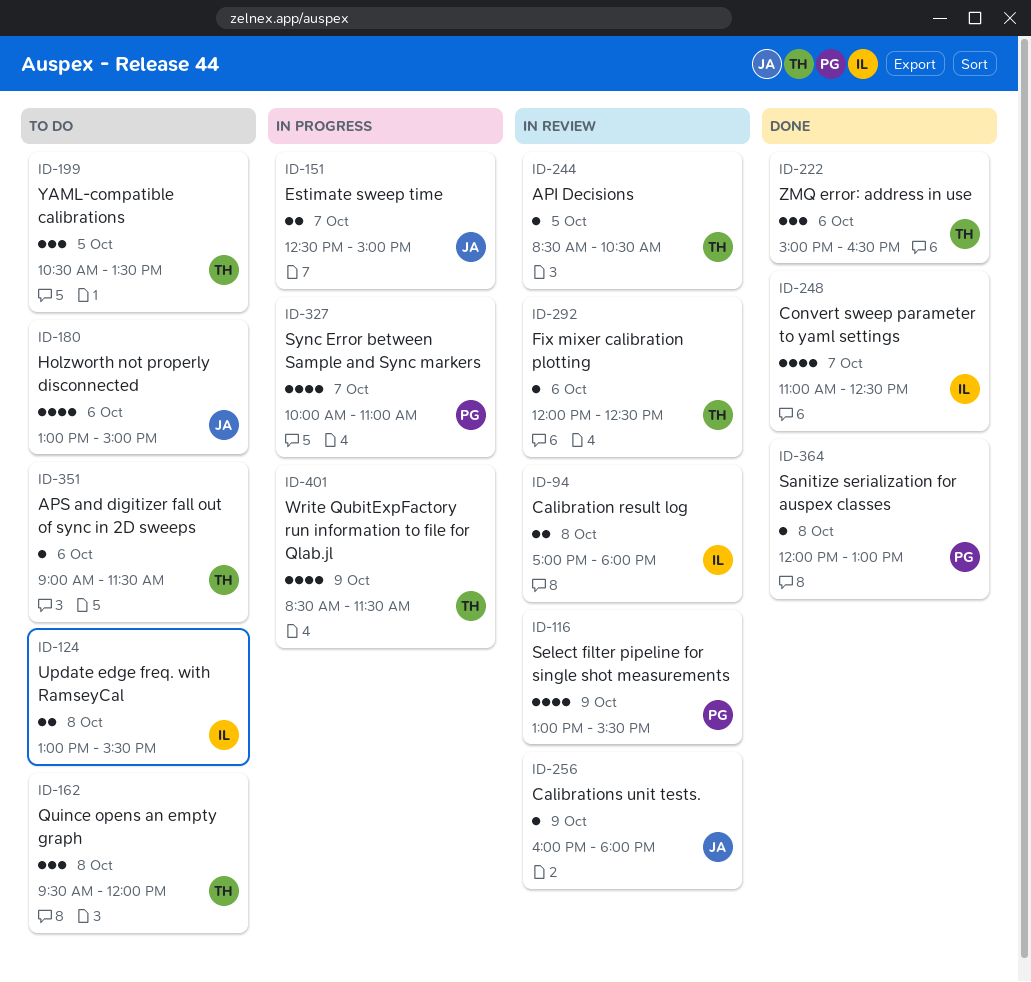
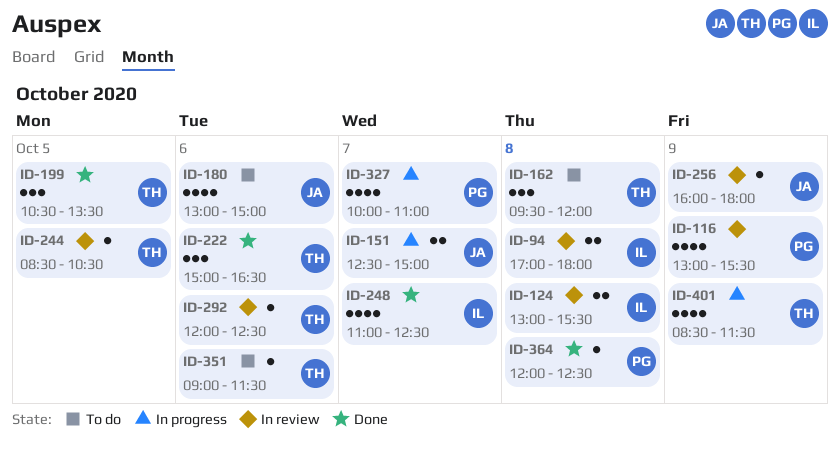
ID-124, status: To do -> In review
ID-199, status: To do -> Done
ID-364, ends: 13:00 -> 12:30

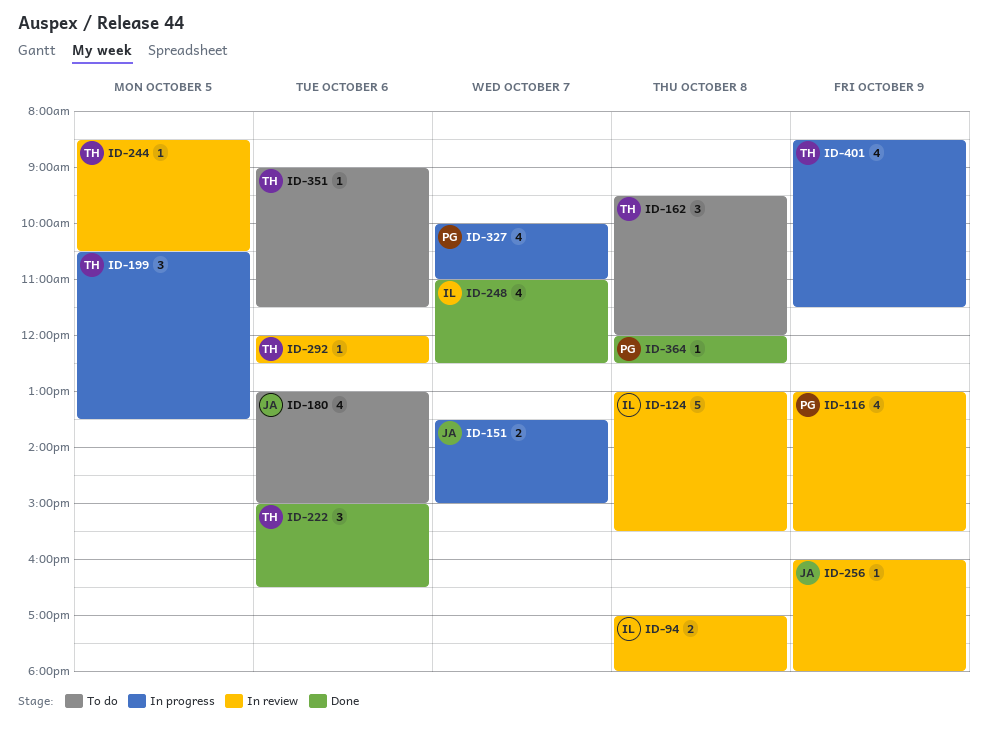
ID-124, estimate: 2 -> 5
ID-151, begins: 12:30 -> 13:30
ID-199, status: Done -> In progress

